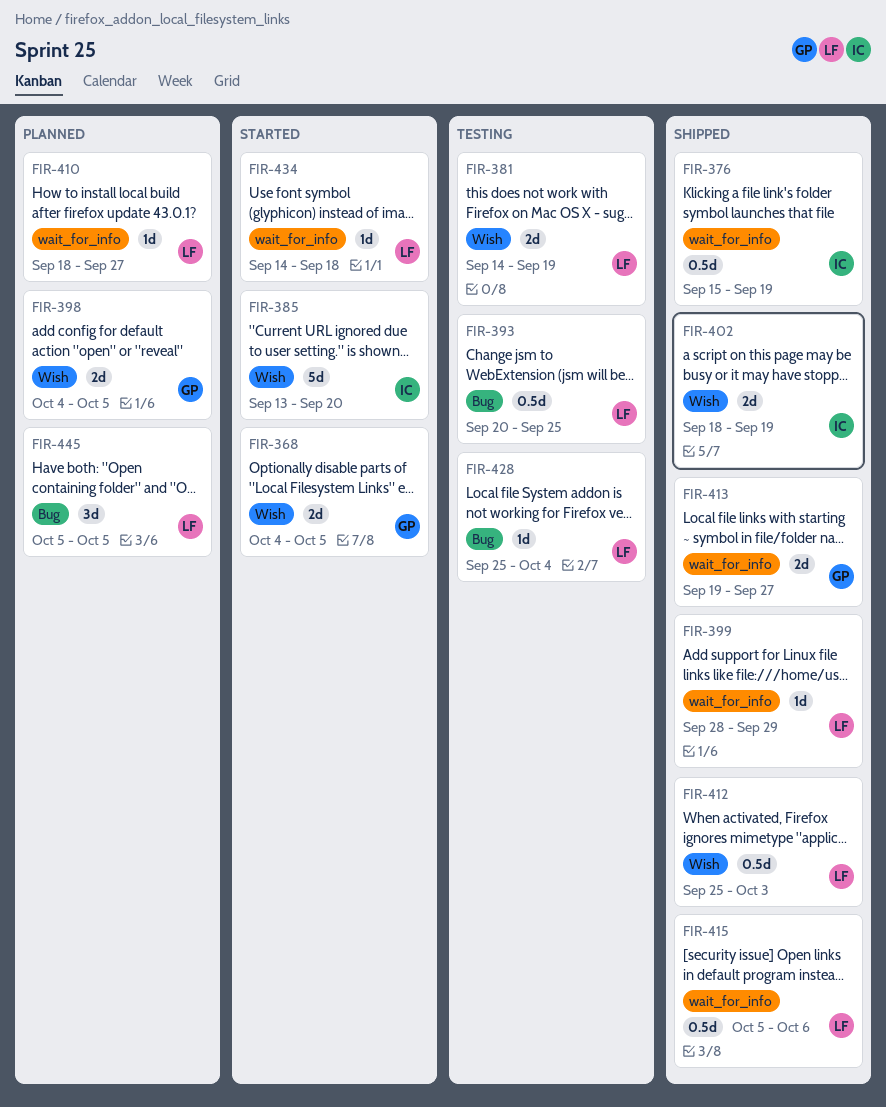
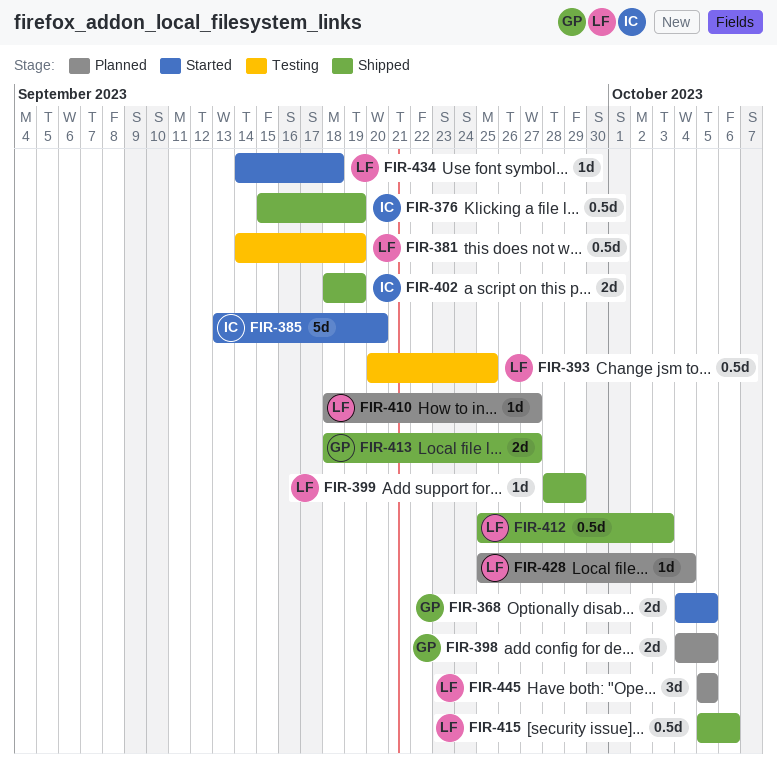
FIR-381, estimate: 2d -> 0.5d
FIR-413, start: Sep 19 -> Sep 18
FIR-428, status: Testing -> Planned

